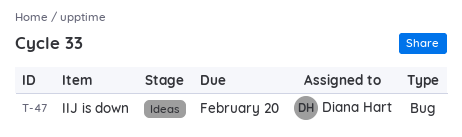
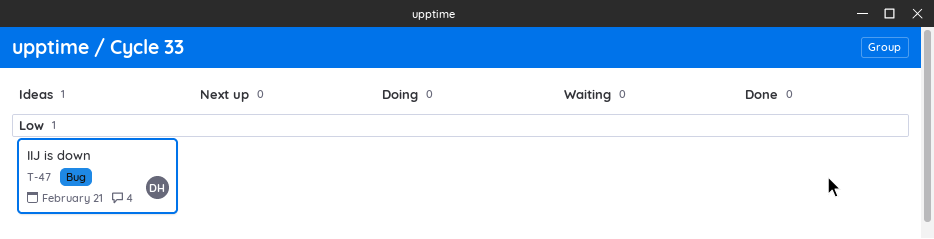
T-47, due: Feb 20 -> Feb 21

